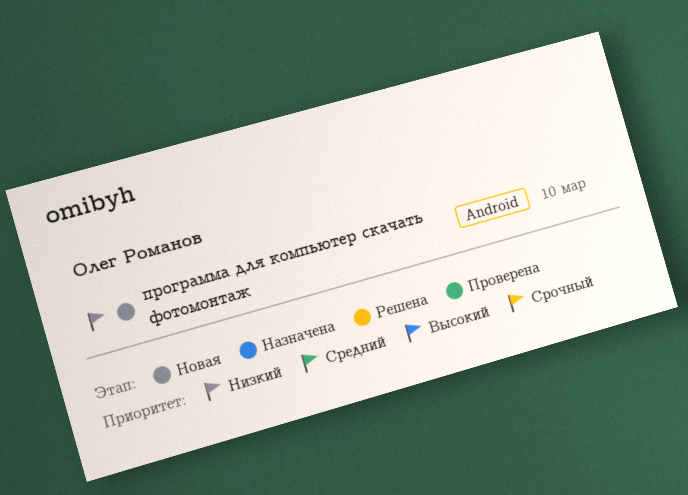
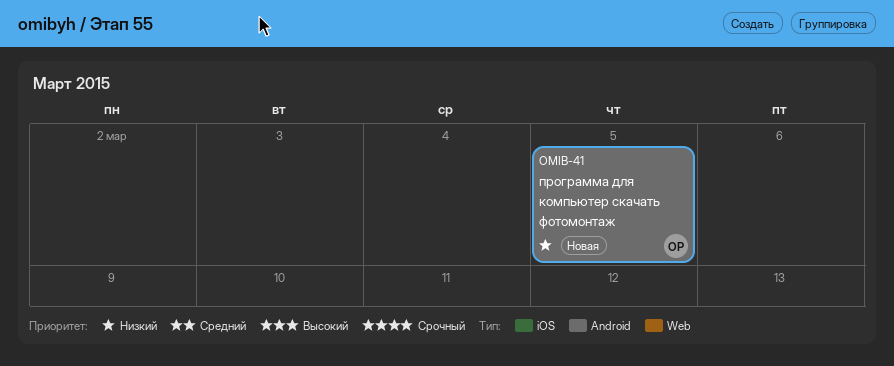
программа для компьютер скачать фотомонтаж, due: Mar 10 -> Mar 5

